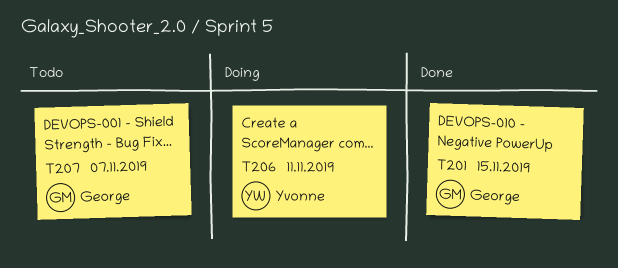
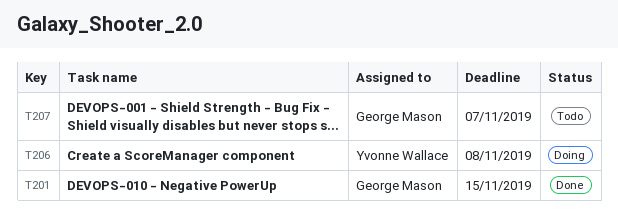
T206, due: Nov 11 -> Nov 8

